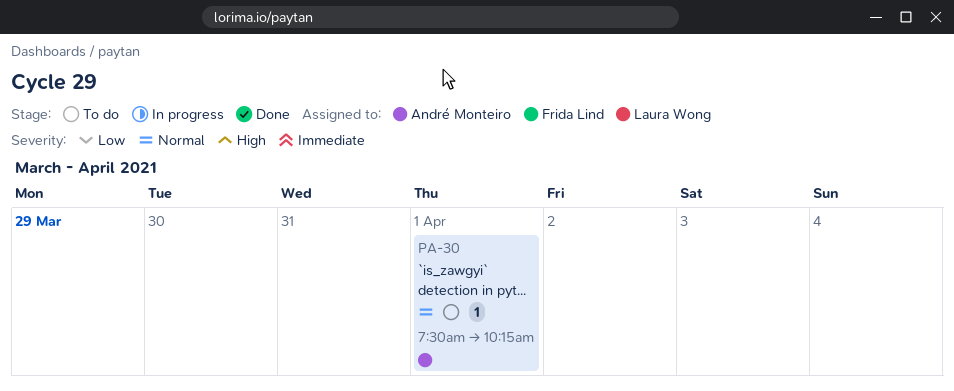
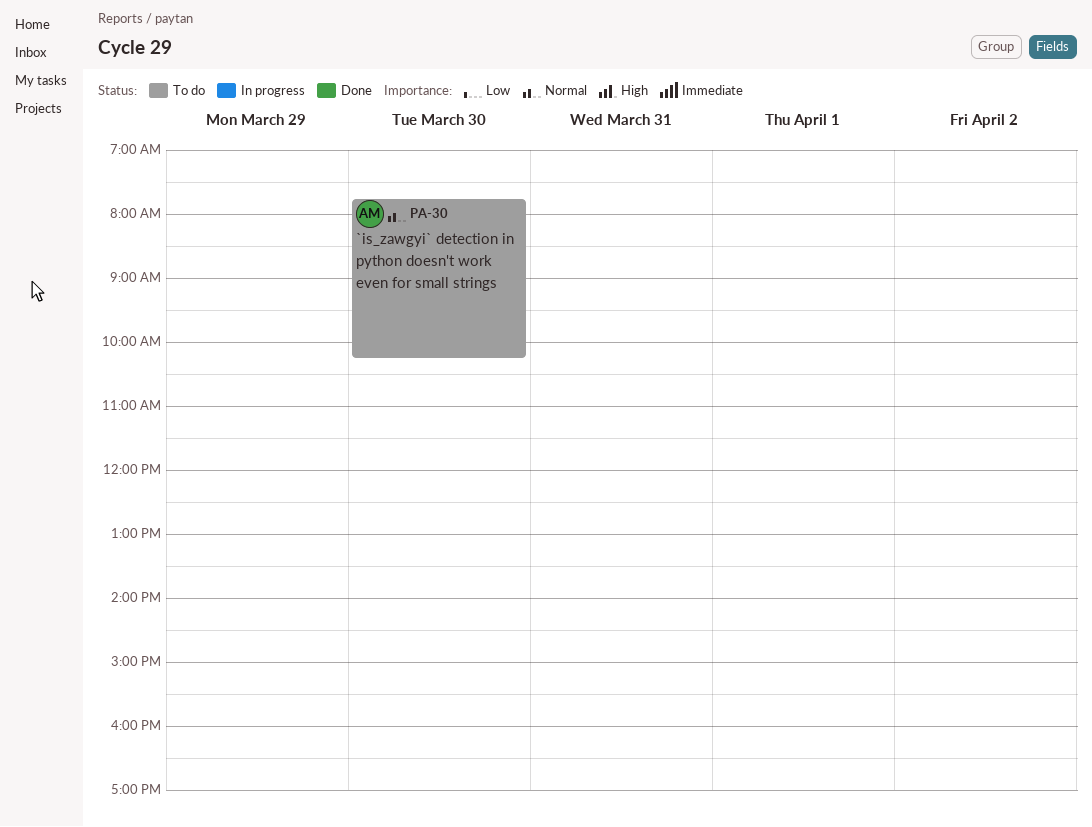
PA-30, day: Apr 1 -> Mar 30
PA-30, begins: 07:30 -> 07:45

